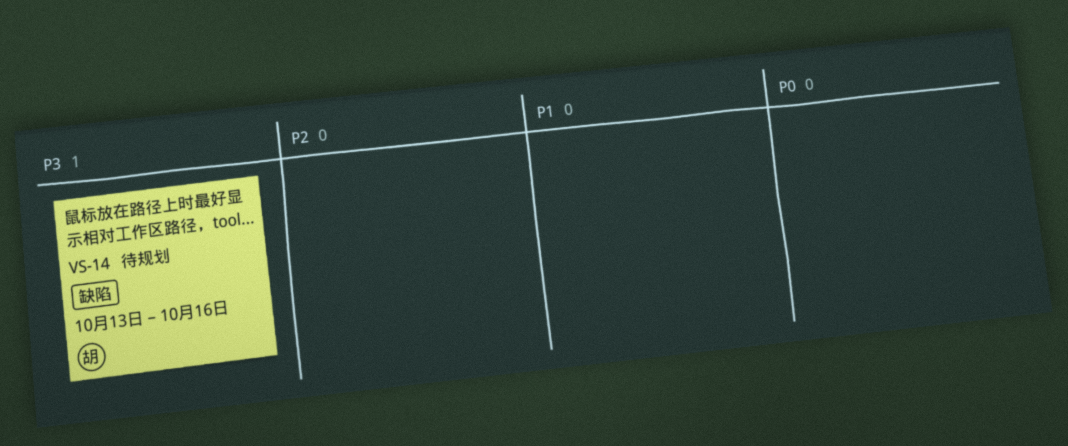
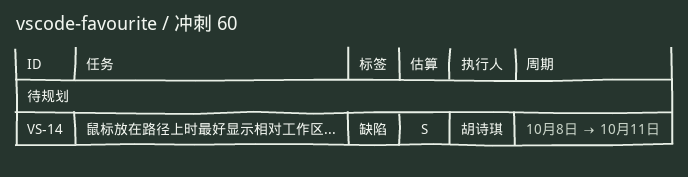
VS-14, start: Oct 13 -> Oct 8
VS-14, due: Oct 16 -> Oct 11

